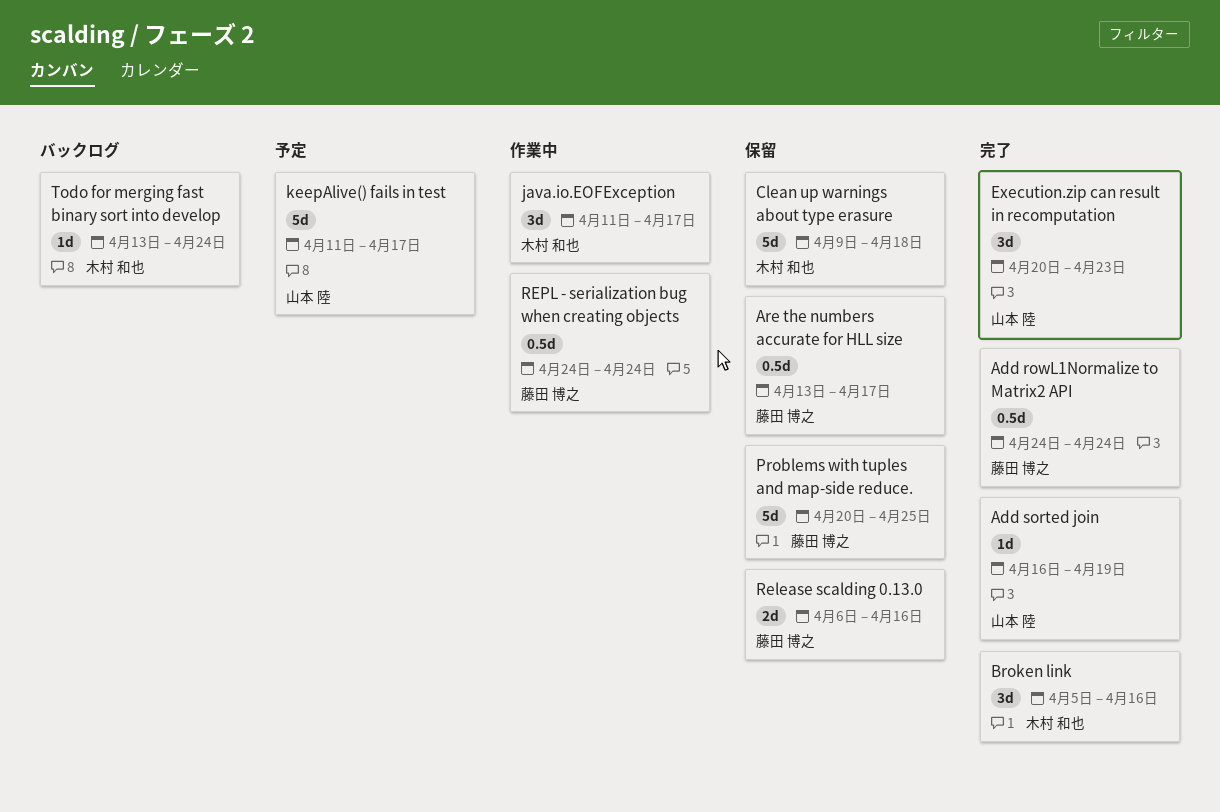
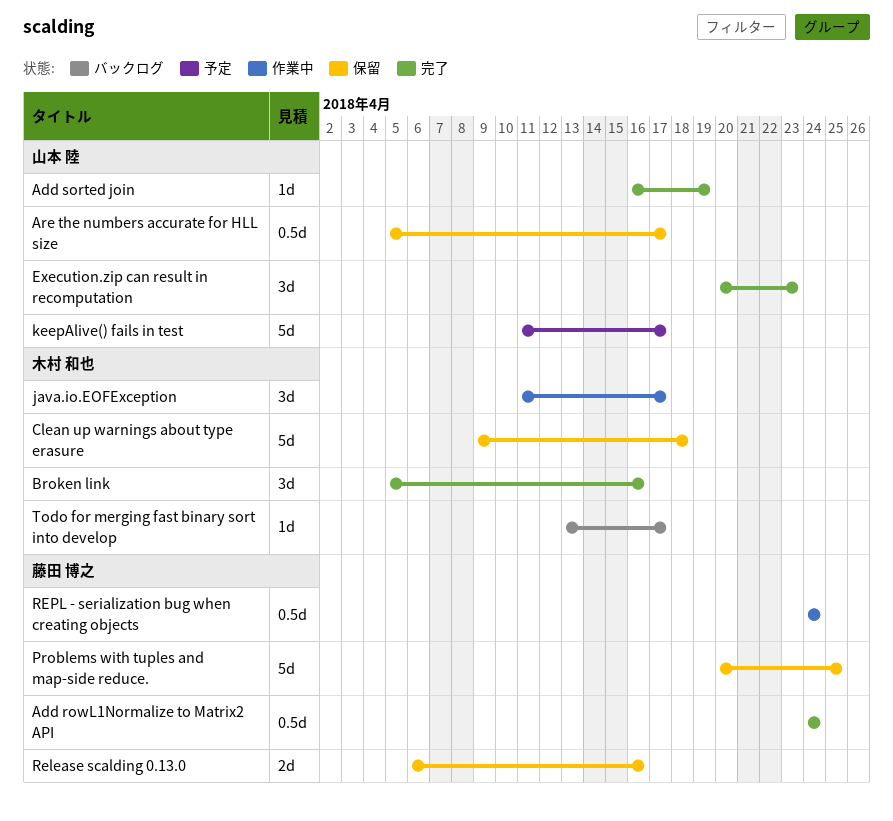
Are the numbers accurate for HLL size, owner: 藤田 博之 -> 山本 陸
Are the numbers accurate for HLL size, start: Apr 13 -> Apr 5
Todo for merging fast binary sort into develop, due: Apr 24 -> Apr 17

